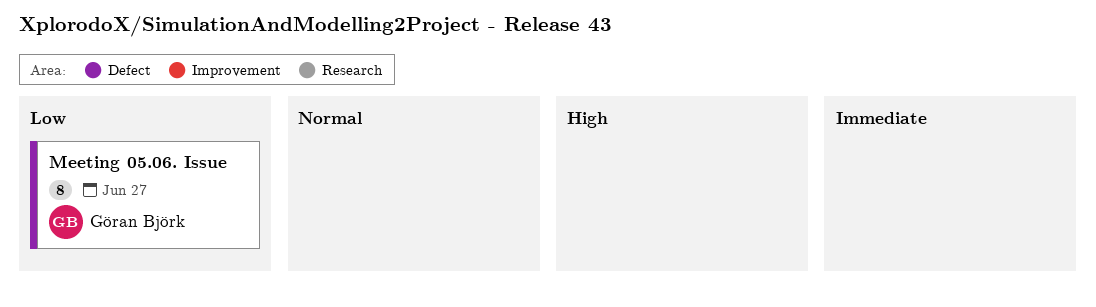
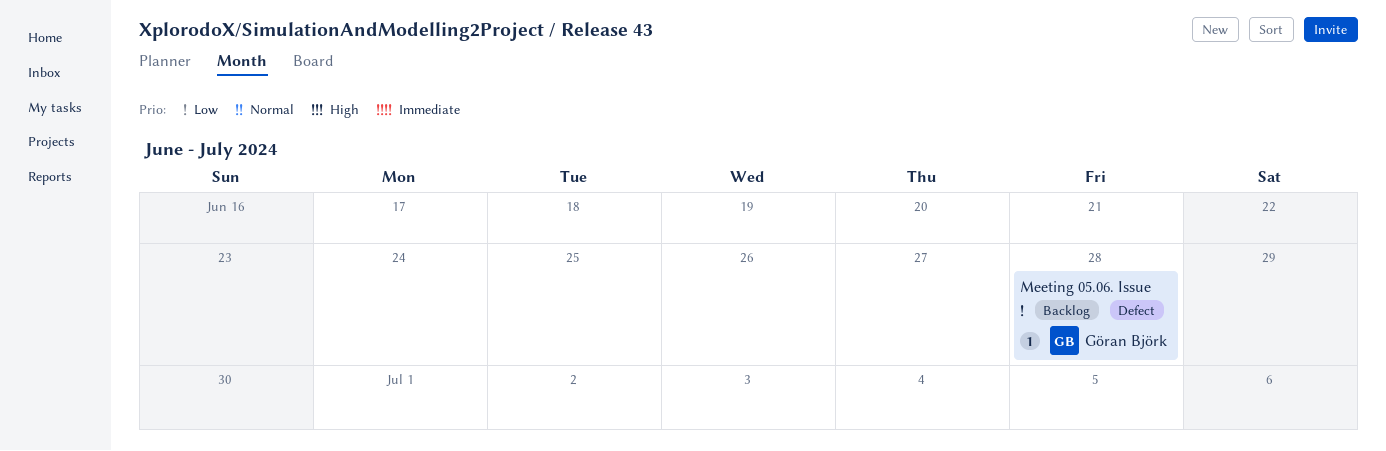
Meeting 05.06. Issue, estimate: 8 -> 1
Meeting 05.06. Issue, due: Jun 27 -> Jun 28

